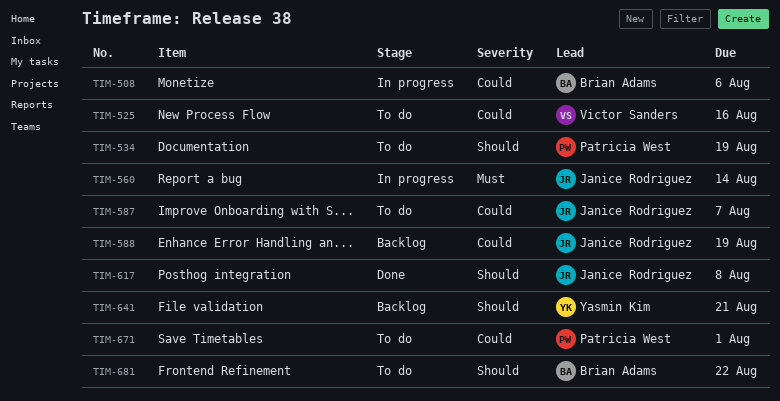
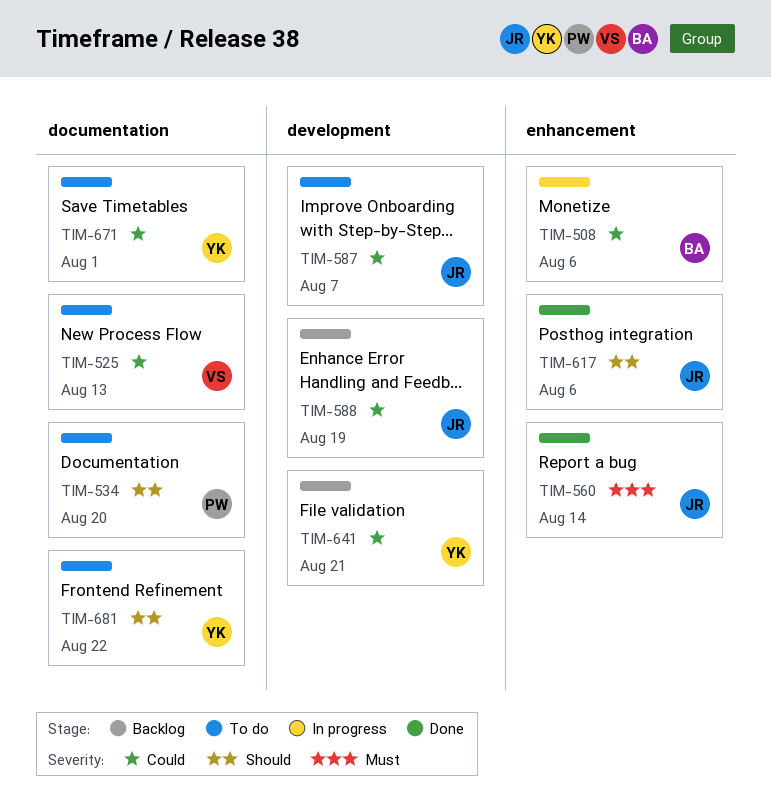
TIM-525, due: Aug 16 -> Aug 13
TIM-534, due: Aug 19 -> Aug 20
TIM-560, status: In progress -> Done
TIM-617, due: Aug 8 -> Aug 6
TIM-641, priority: Should -> Could
TIM-671, owner: Patricia West -> Yasmin Kim
TIM-681, owner: Brian Adams -> Yasmin Kim

